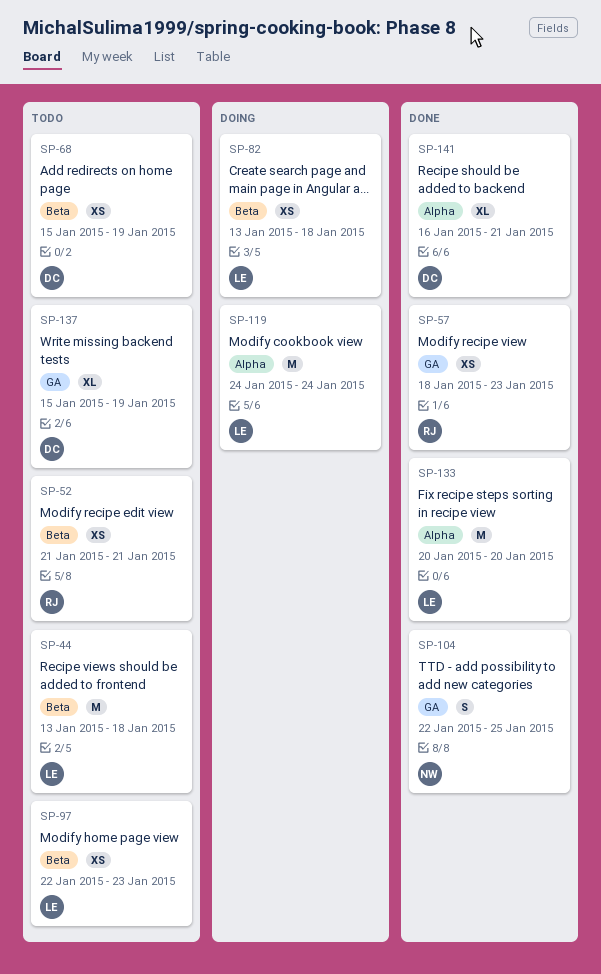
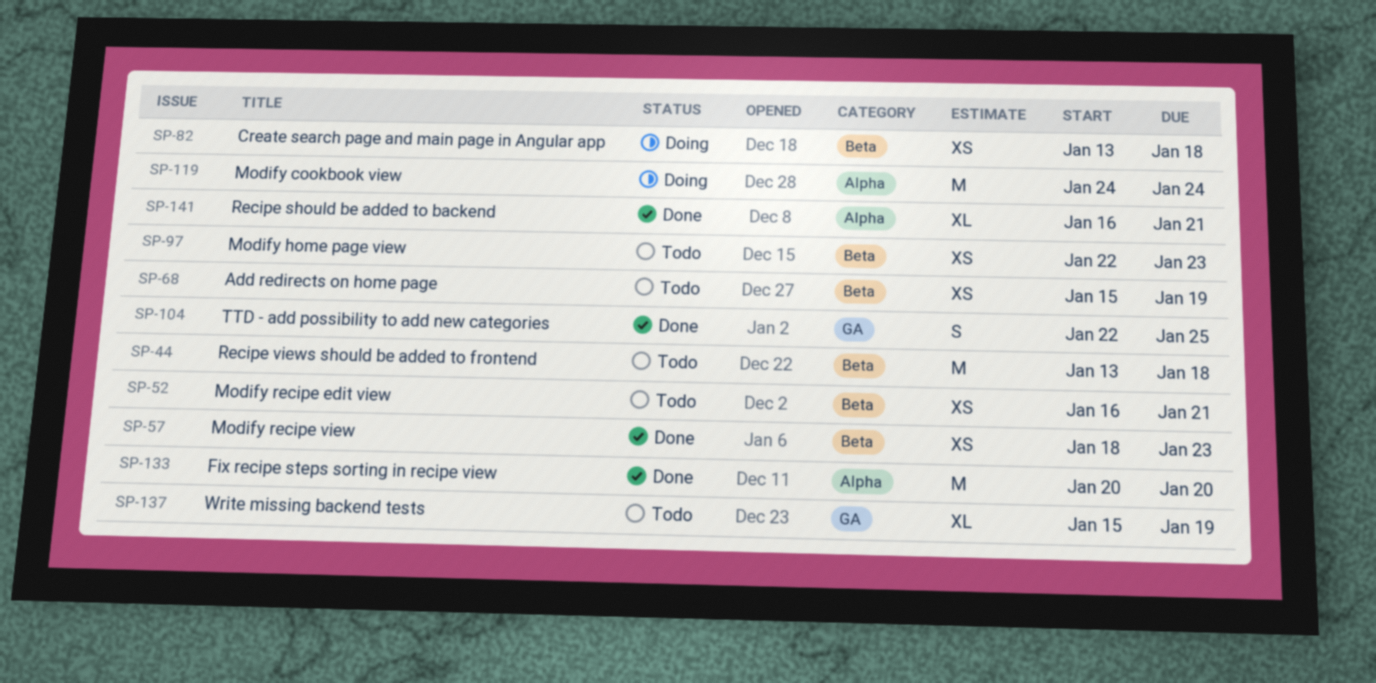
SP-52, start: Jan 21 -> Jan 16
SP-57, label: GA -> Beta

